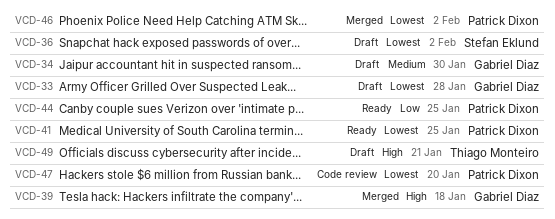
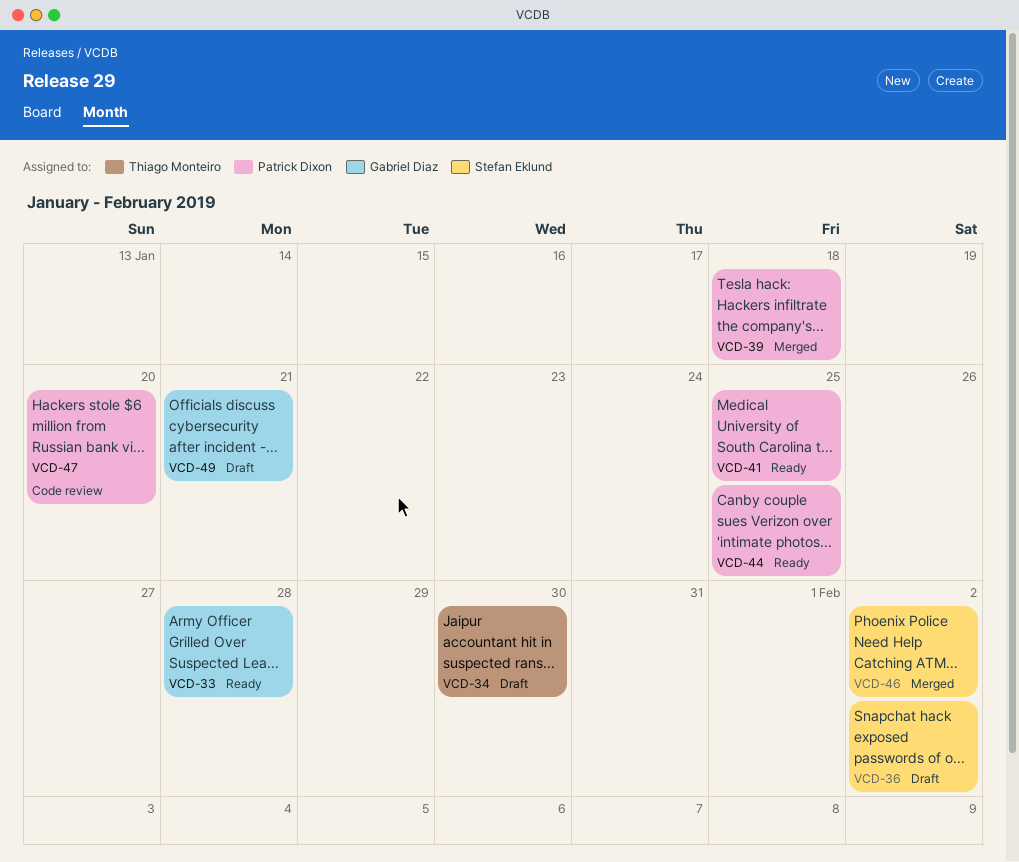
VCD-33, status: Draft -> Ready
VCD-34, owner: Gabriel Diaz -> Thiago Monteiro
VCD-39, owner: Gabriel Diaz -> Patrick Dixon
VCD-46, owner: Patrick Dixon -> Stefan Eklund
VCD-49, owner: Thiago Monteiro -> Gabriel Diaz

